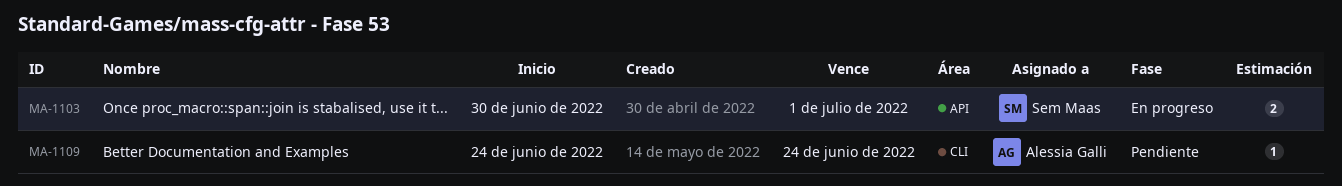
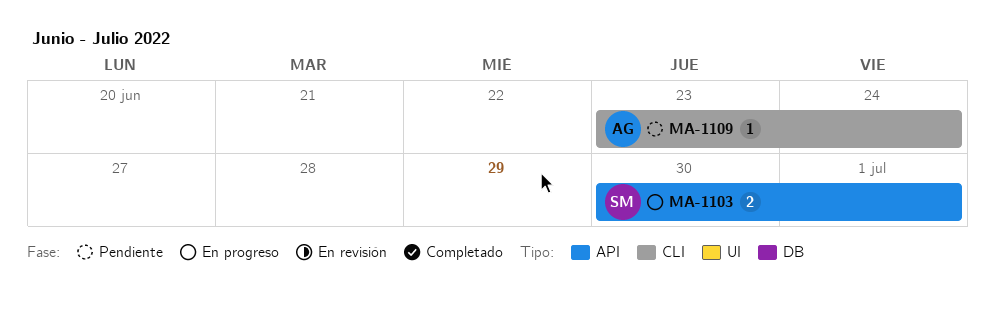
MA-1109, start: Jun 24 -> Jun 23

